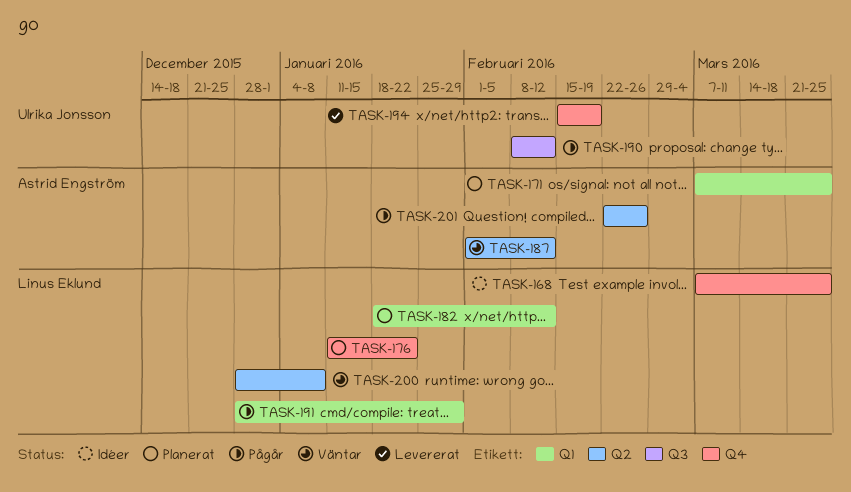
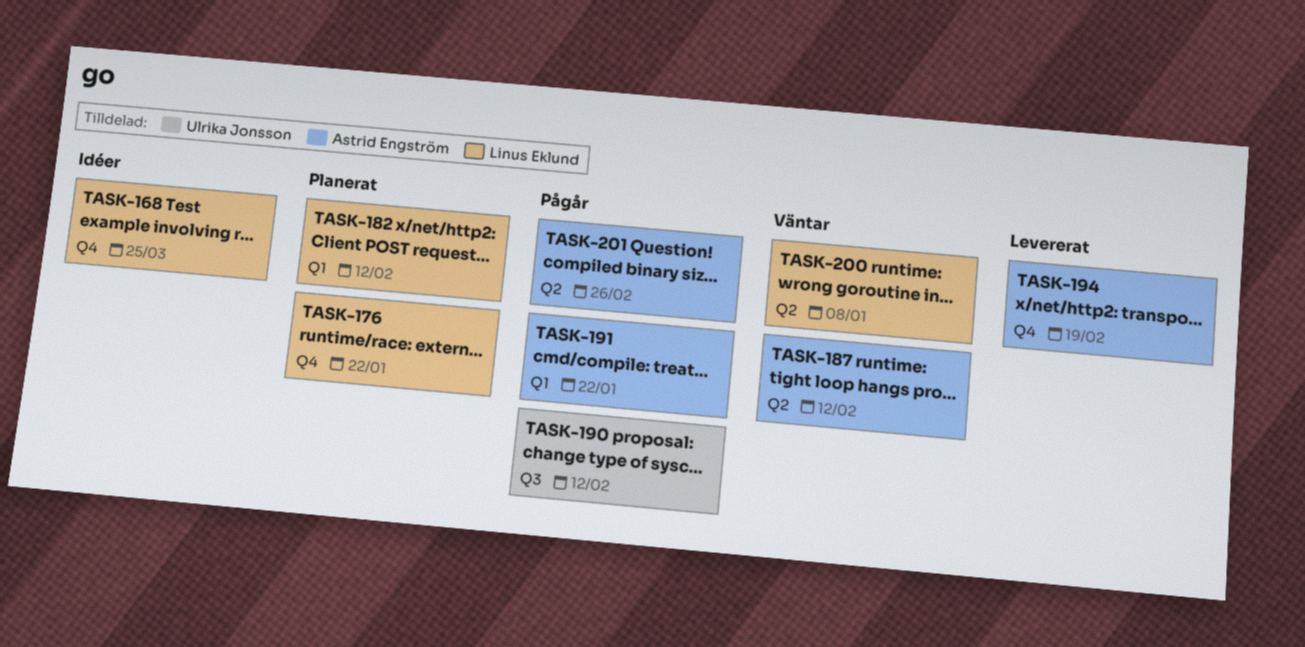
TASK-171: present -> none
TASK-191, owner: Linus Eklund -> Astrid Engström
TASK-191, due: Jan 29 -> Jan 22
TASK-194, owner: Ulrika Jonsson -> Astrid Engström

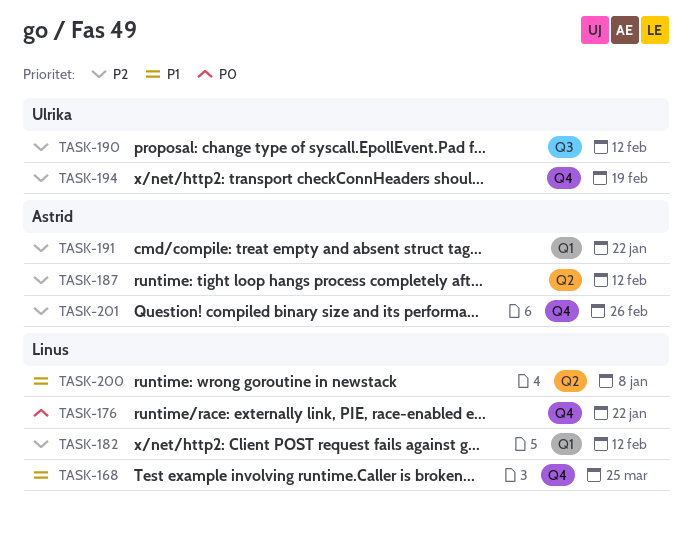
TASK-194, owner: Astrid Engström -> Ulrika Jonsson
TASK-201, label: Q2 -> Q4

